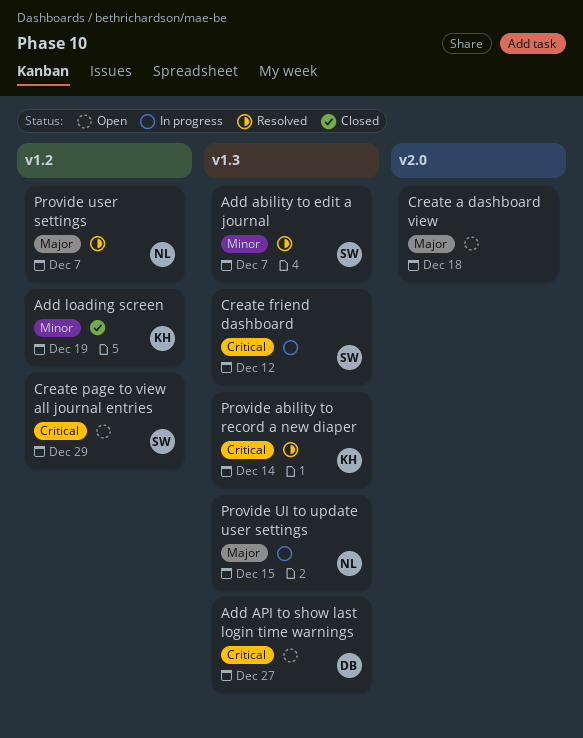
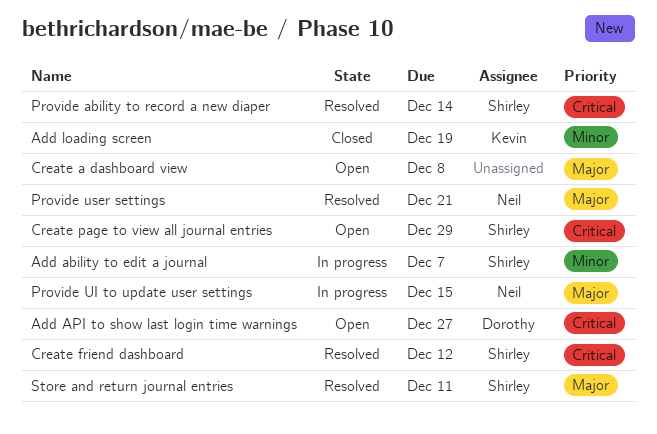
Add ability to edit a journal, status: Resolved -> In progress
Create a dashboard view, due: Dec 18 -> Dec 8
Create friend dashboard, status: In progress -> Resolved
Provide ability to record a new diaper, owner: Kevin -> Shirley
Provide user settings, due: Dec 7 -> Dec 21
Store and return journal entries: none -> present

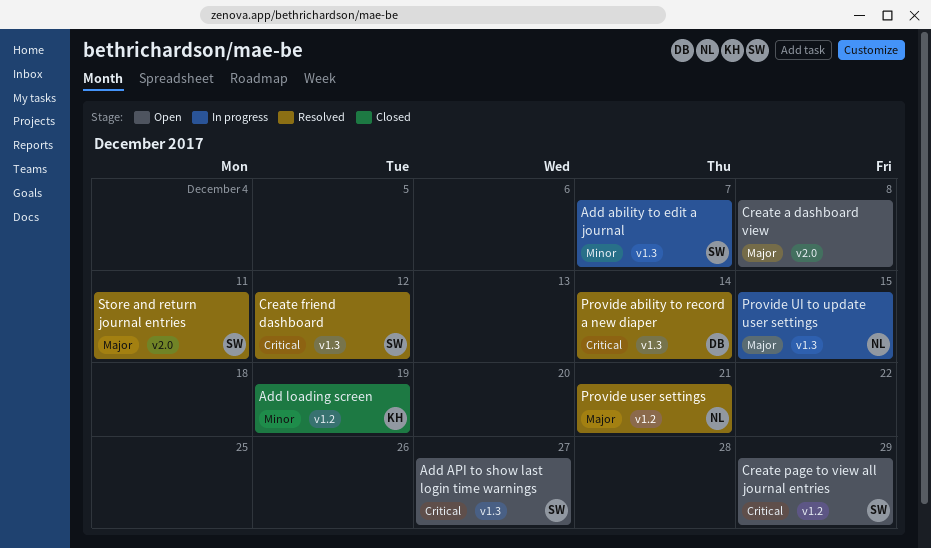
Add API to show last login time warnings, owner: Dorothy -> Shirley
Provide ability to record a new diaper, owner: Shirley -> Dorothy

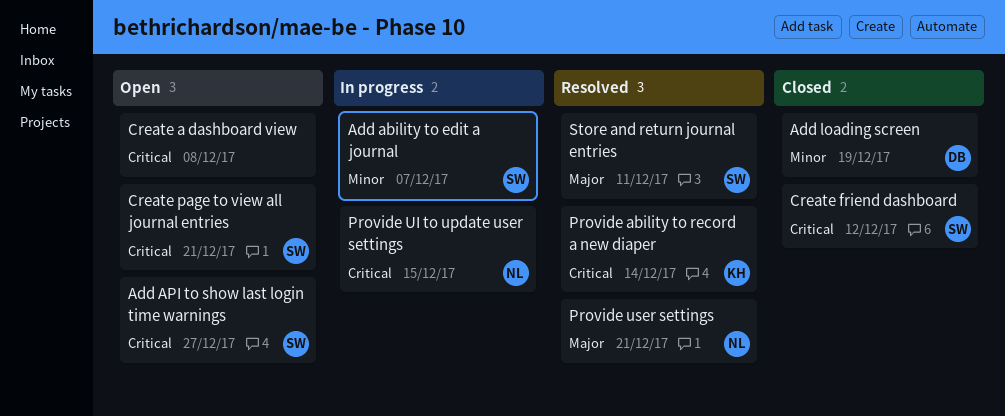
Add loading screen, owner: KH -> DB
Create a dashboard view, priority: Major -> Critical
Create friend dashboard, status: Resolved -> Closed
Create page to view all journal entries, due: Dec 29 -> Dec 21
Provide ability to record a new diaper, owner: DB -> KH
Provide UI to update user settings, priority: Major -> Critical

